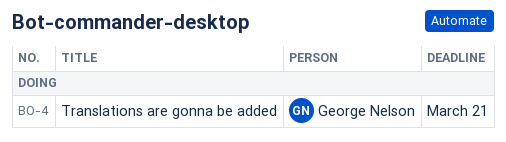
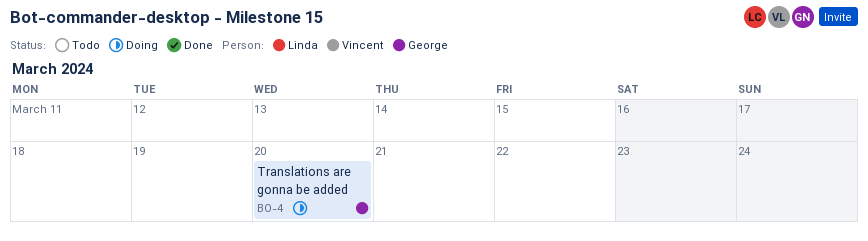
BO-4, due: Mar 21 -> Mar 20

